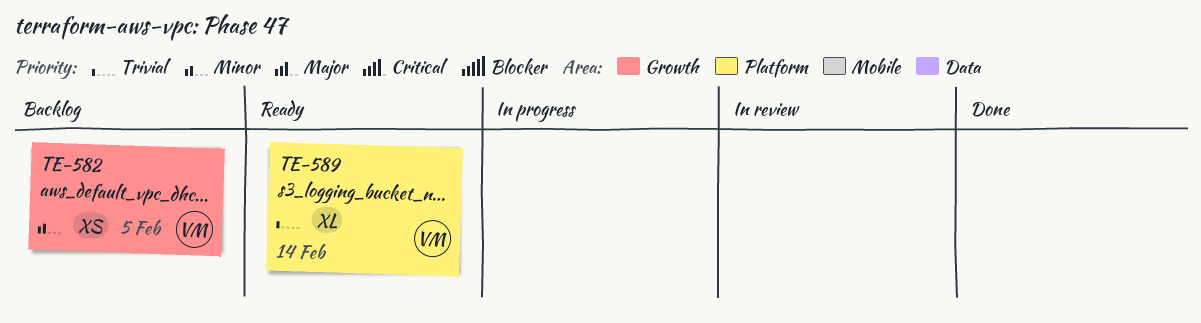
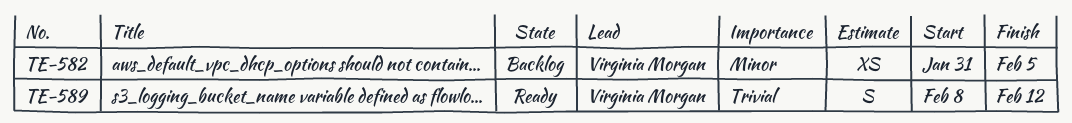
TE-589, estimate: XL -> S
TE-589, due: Feb 14 -> Feb 12

